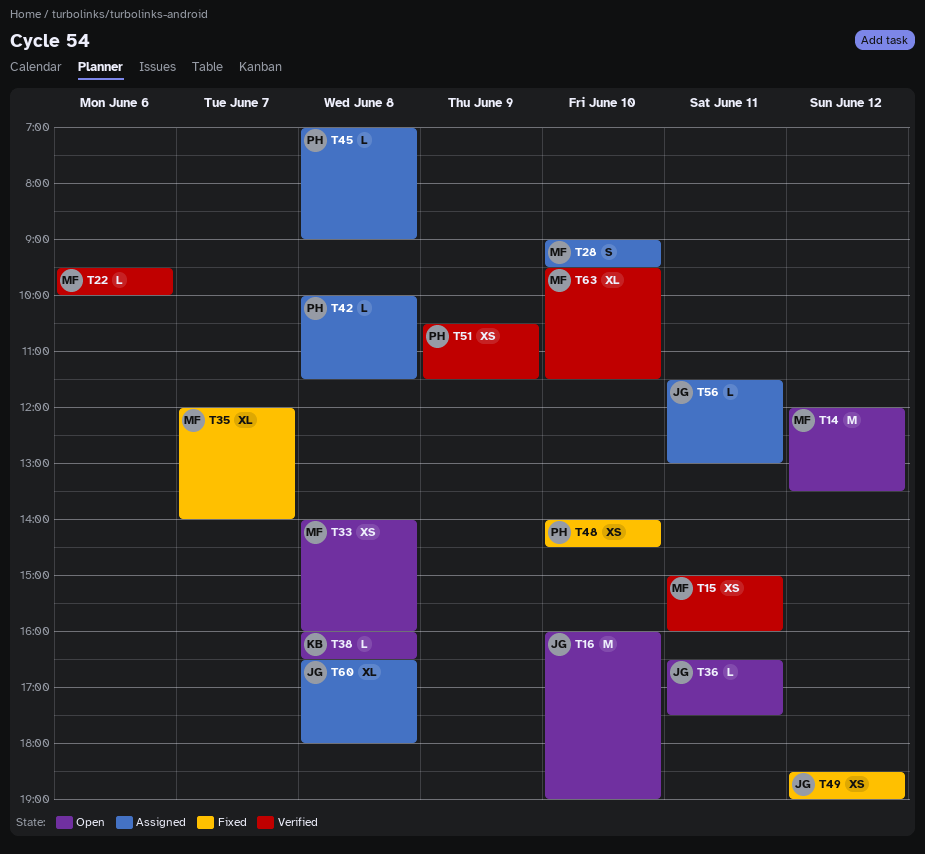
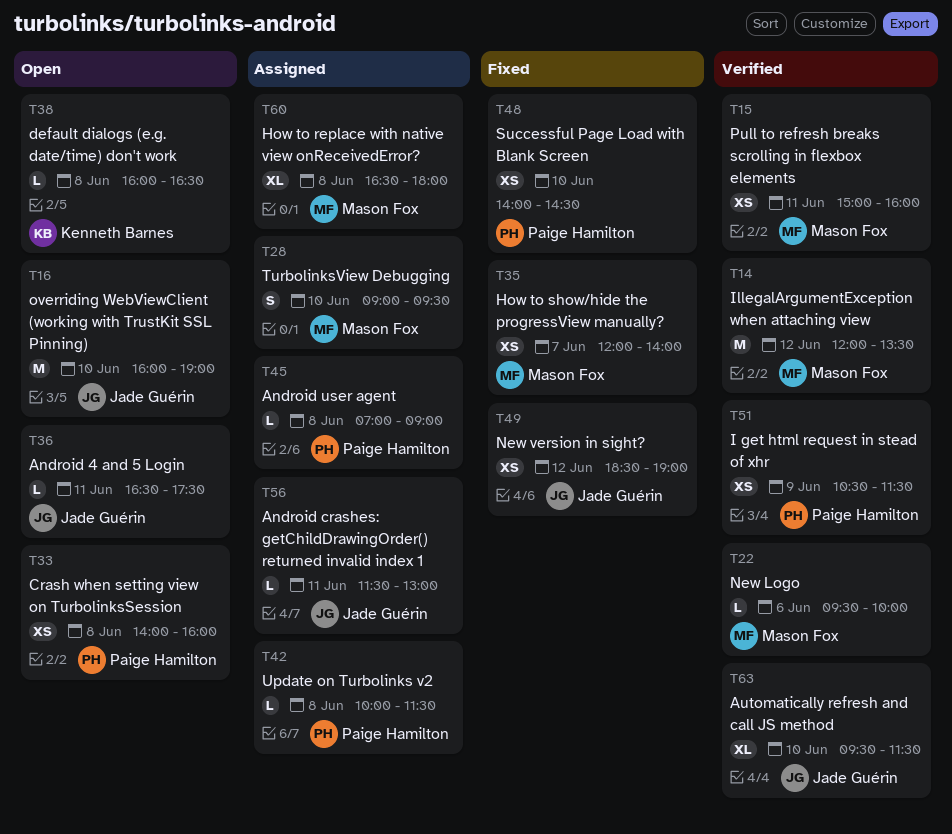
T14, status: Open -> Verified
T33, owner: Mason Fox -> Paige Hamilton
T35, estimate: XL -> XS
T60, owner: Jade Guérin -> Mason Fox
T63, owner: Mason Fox -> Jade Guérin

